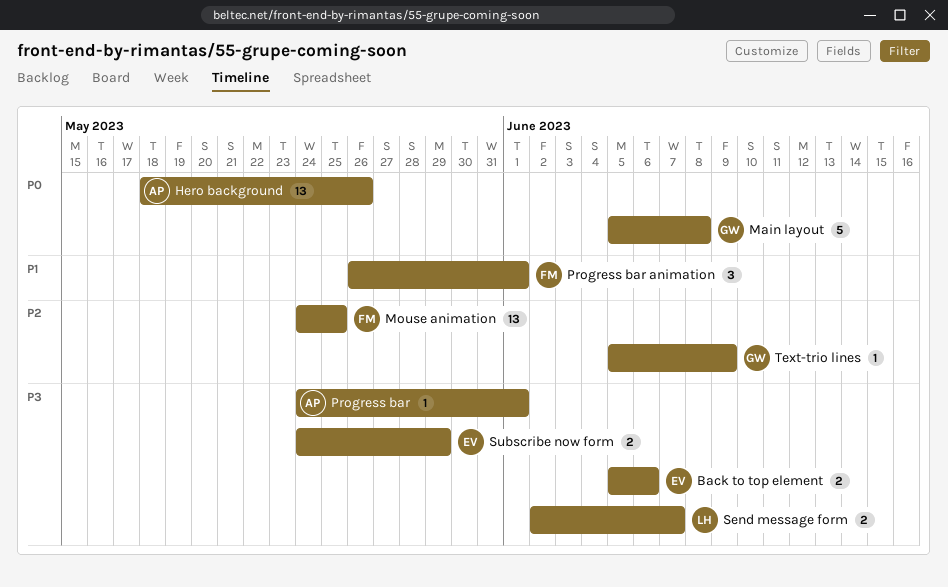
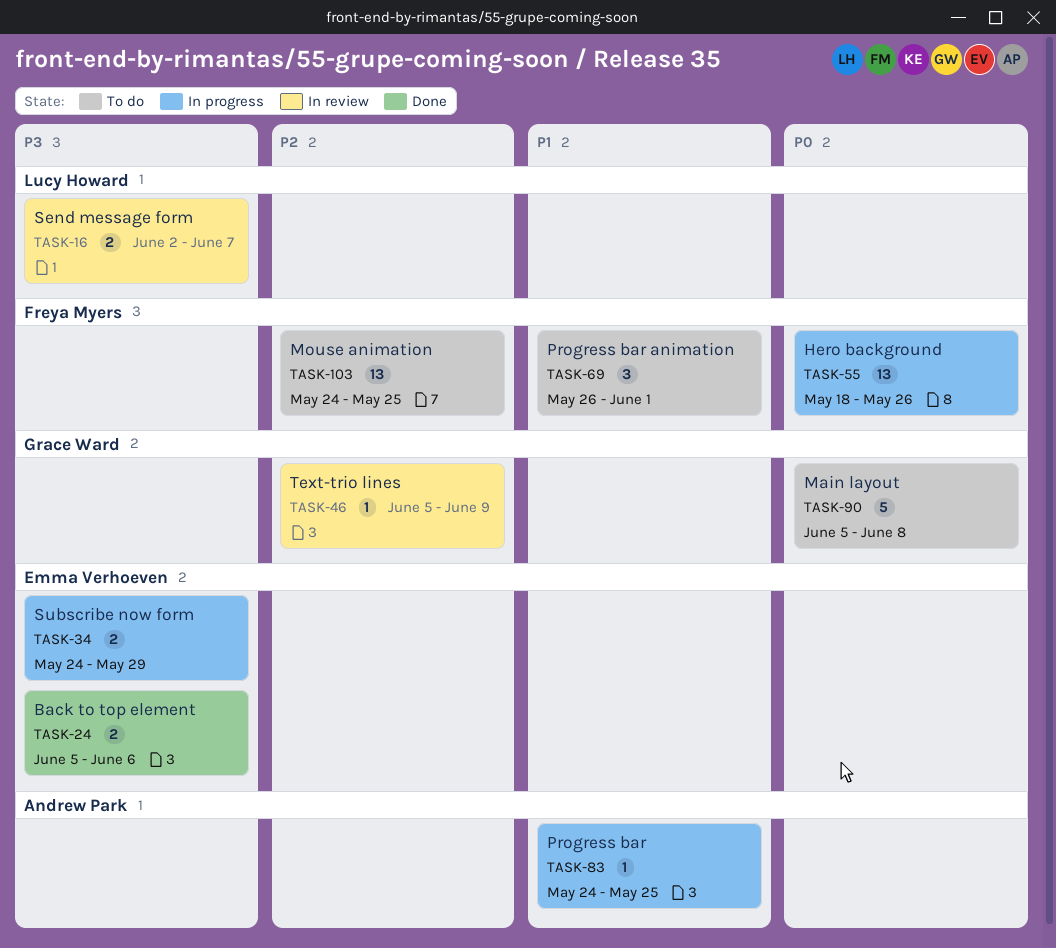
Hero background, owner: Andrew Park -> Freya Myers
Progress bar, priority: P3 -> P1
Progress bar, due: Jun 1 -> May 25

